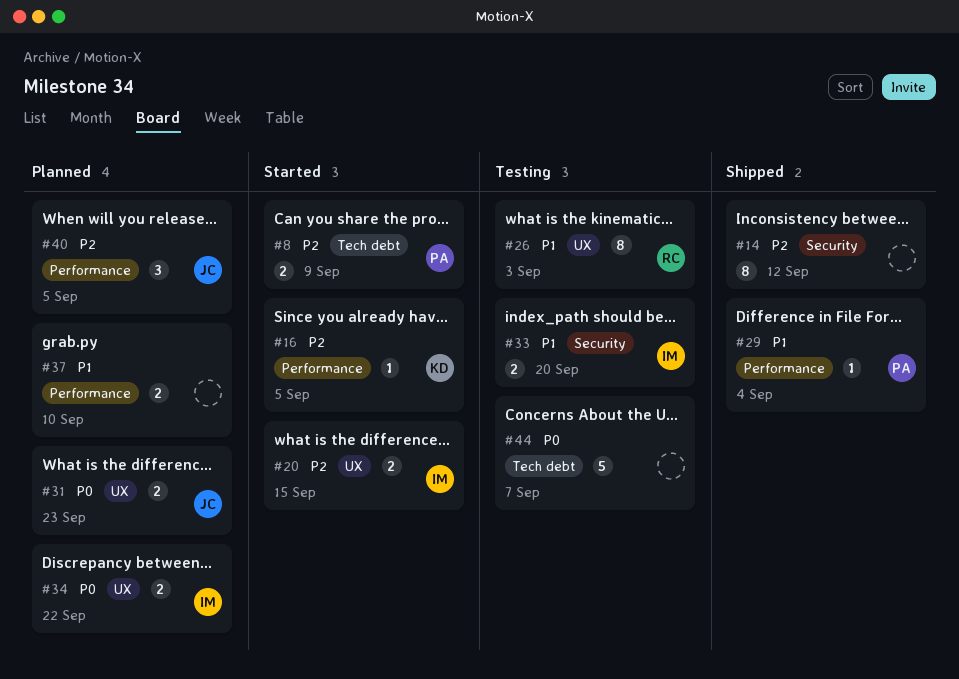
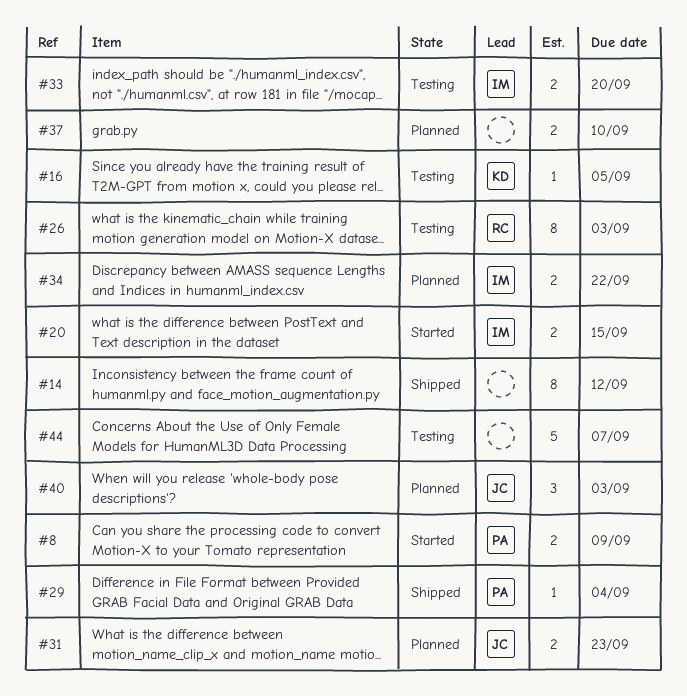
#16, status: Started -> Testing
#40, due: Sep 5 -> Sep 3

